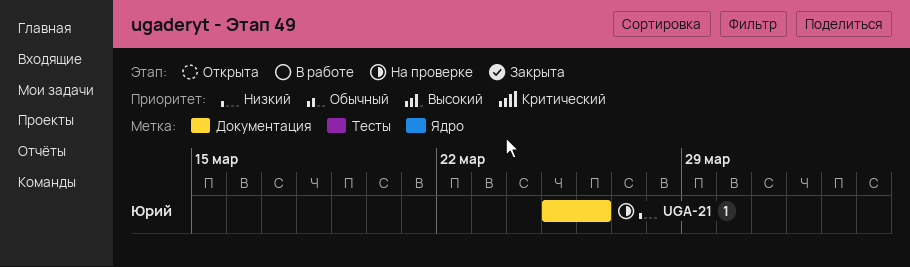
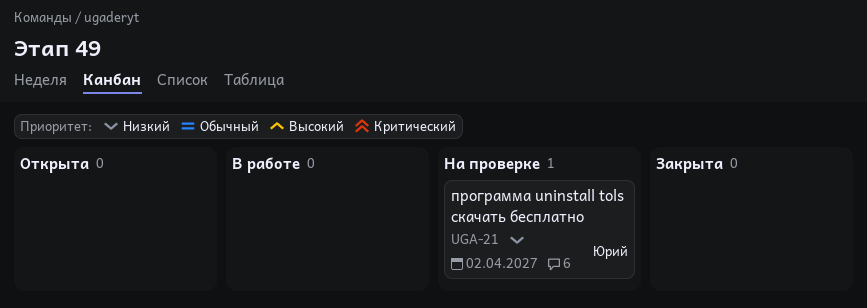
UGA-21, due: Mar 26 -> Apr 2

